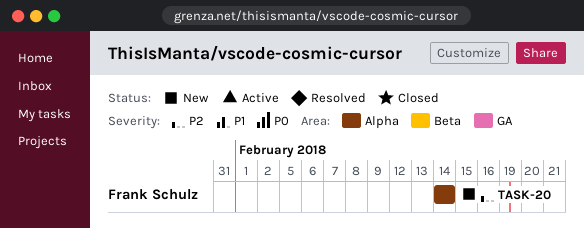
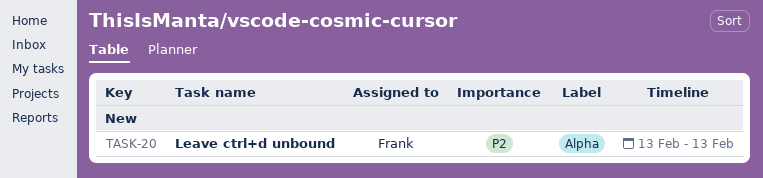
TASK-20, start: Feb 14 -> Feb 13
TASK-20, due: Feb 14 -> Feb 13

